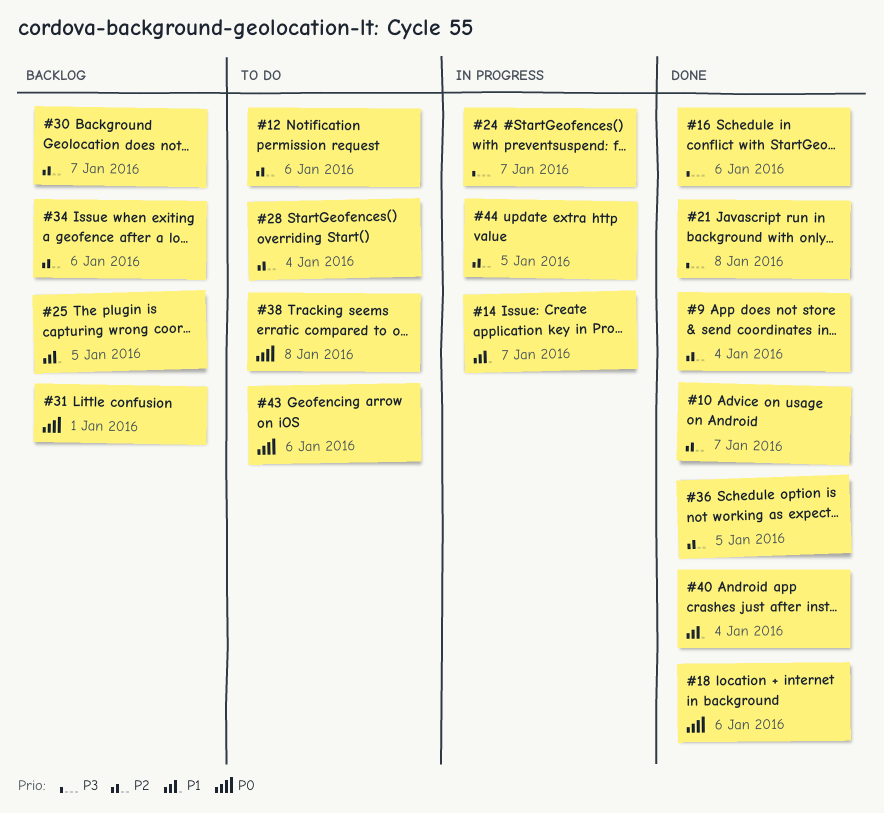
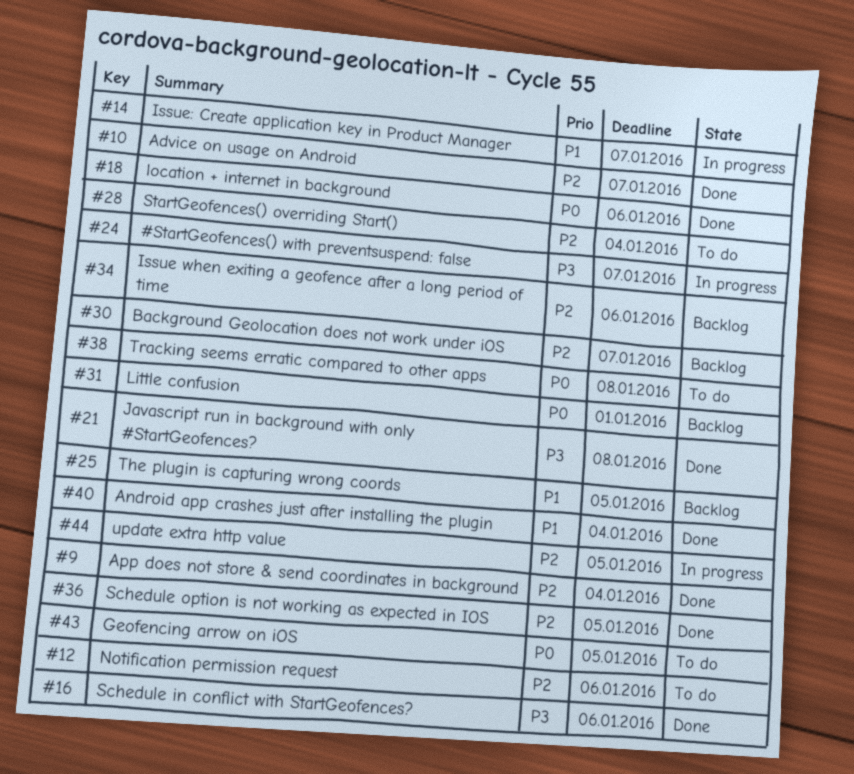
#43, due: Jan 6 -> Jan 5

